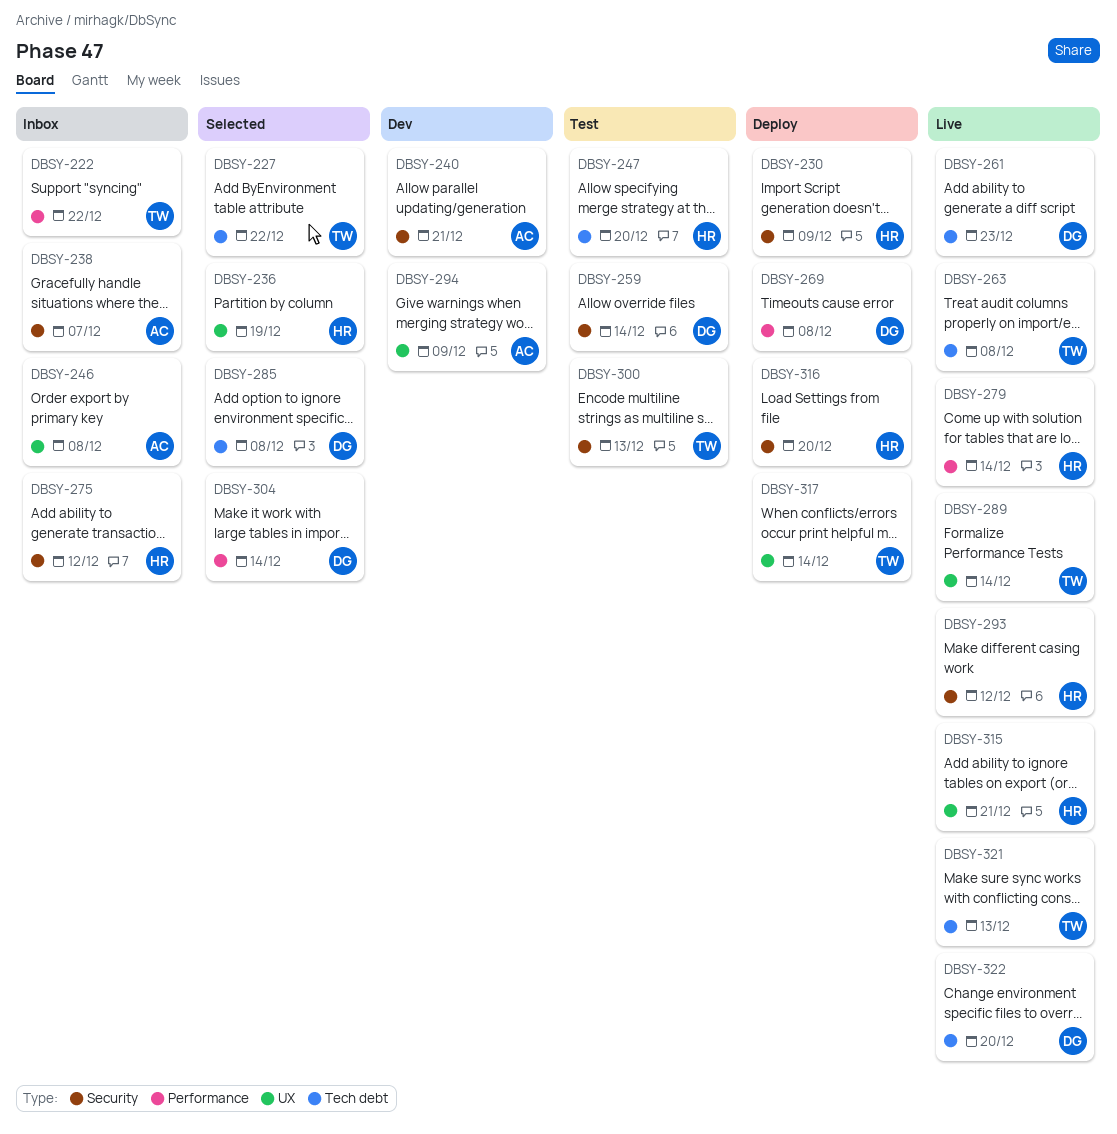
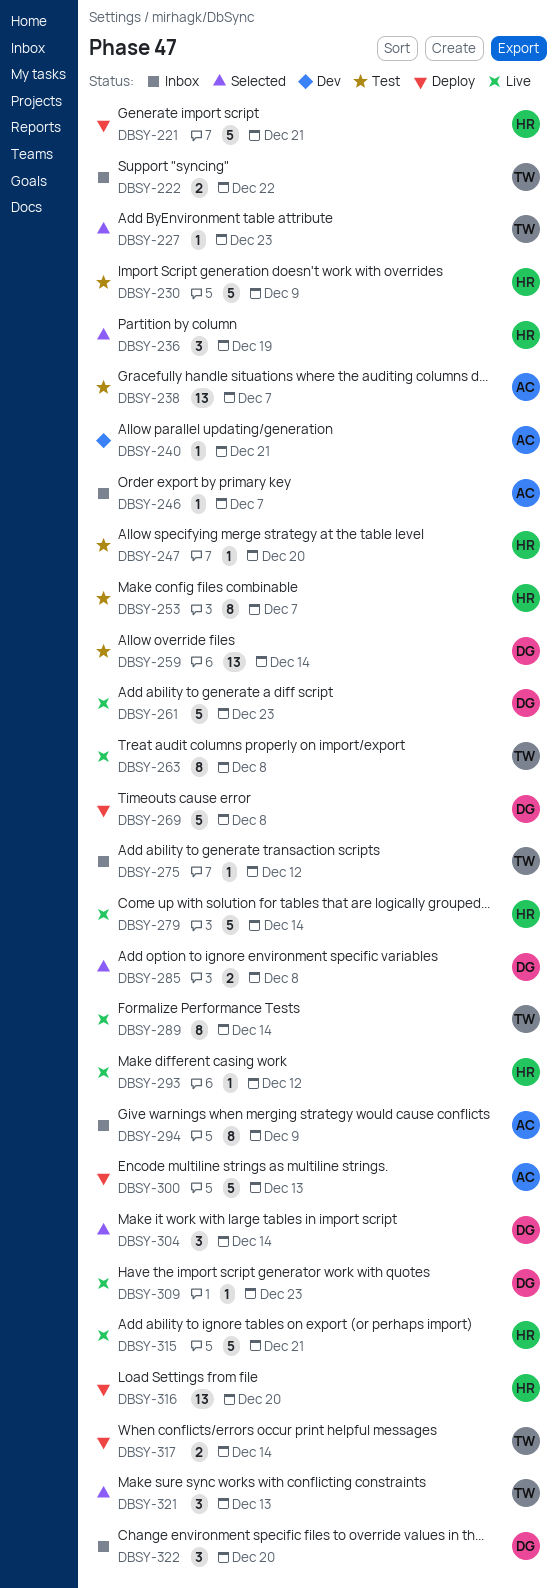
DBSY-221: none -> present
DBSY-227, due: Dec 22 -> Dec 23
DBSY-230, status: Deploy -> Test
DBSY-238, status: Inbox -> Test
DBSY-246, due: Dec 8 -> Dec 7
DBSY-253: none -> present
DBSY-275, owner: HR -> TW
DBSY-294, status: Dev -> Inbox
DBSY-300, status: Test -> Deploy
DBSY-300, owner: TW -> AC
DBSY-309: none -> present
DBSY-321, status: Live -> Selected
DBSY-322, status: Live -> Inbox

